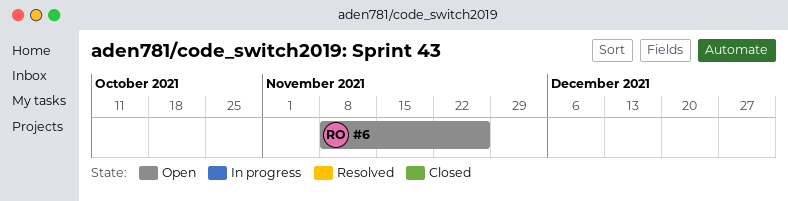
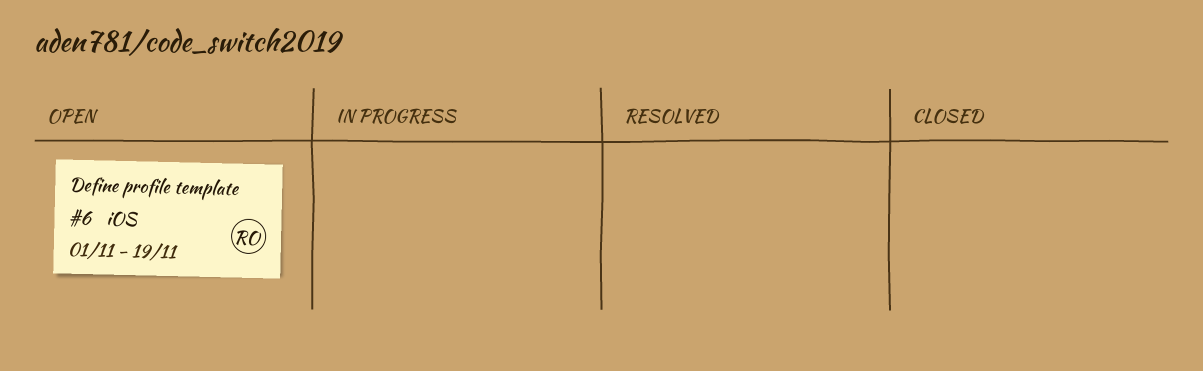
#6, start: Nov 8 -> Nov 1
#6, due: Nov 26 -> Nov 19

